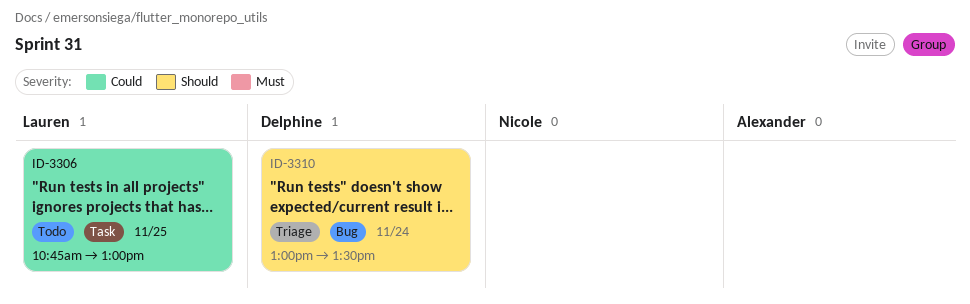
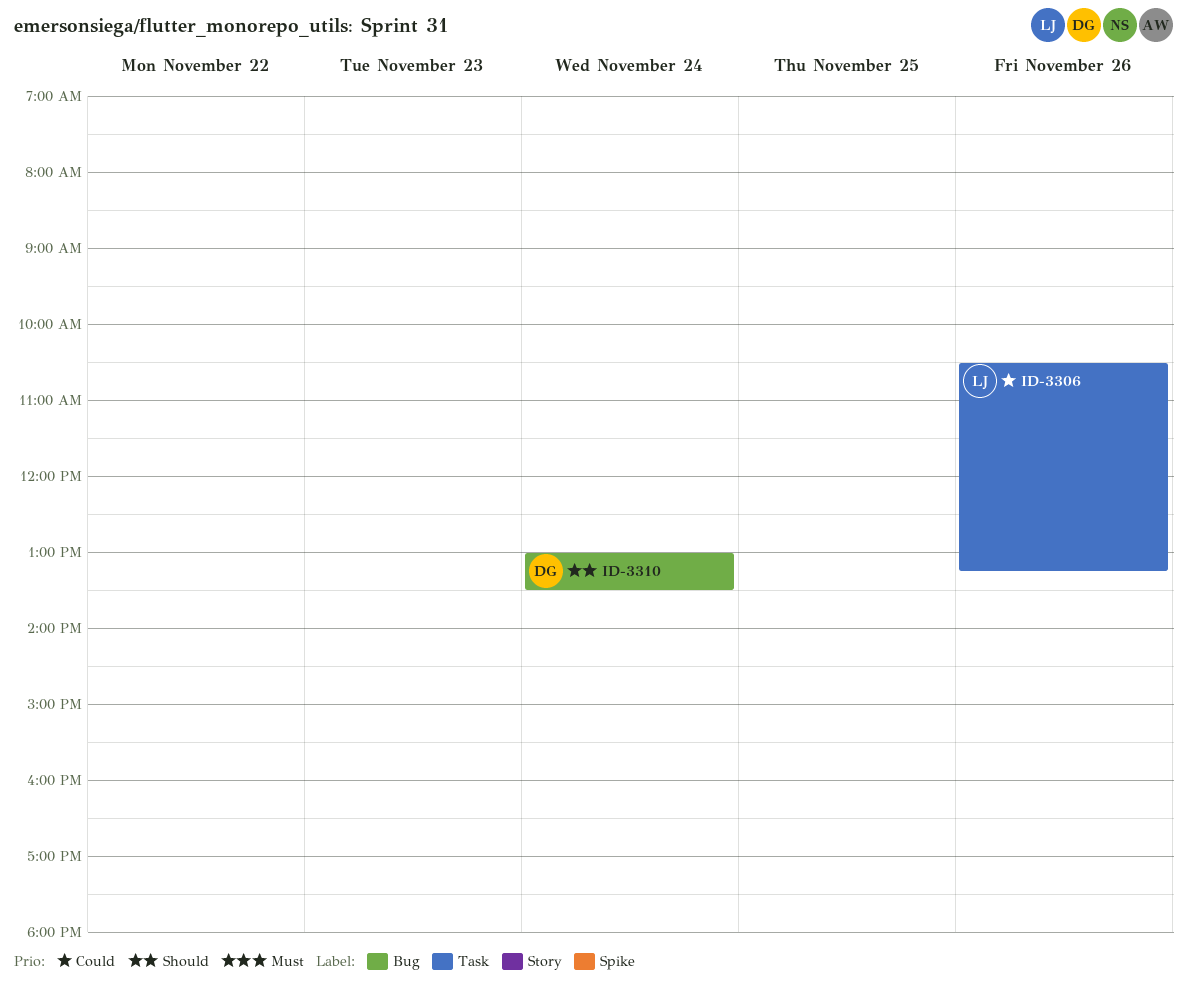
ID-3306, day: Nov 25 -> Nov 26
ID-3306, begins: 10:45 -> 10:30
ID-3306, ends: 13:00 -> 13:15

